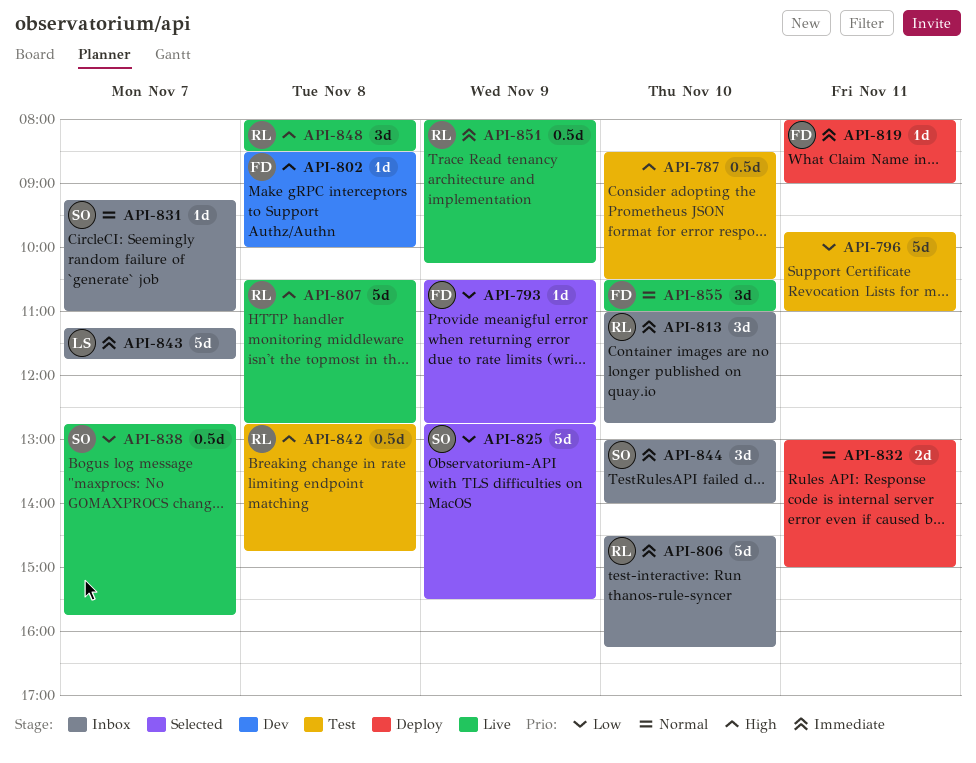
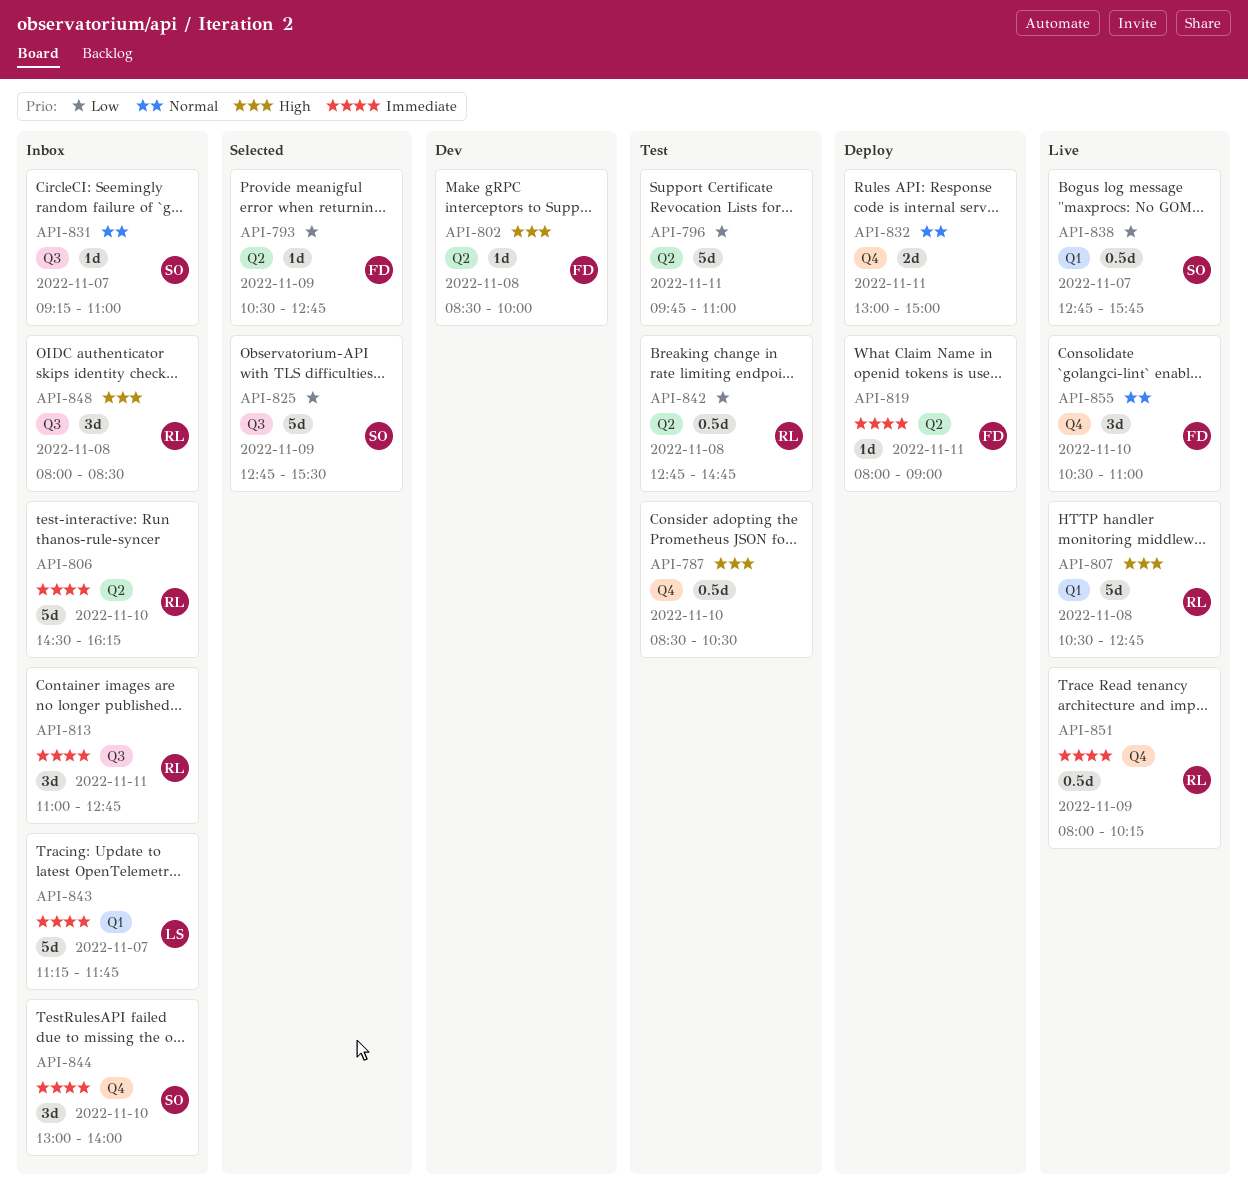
API-813, day: Nov 10 -> Nov 11
API-842, priority: High -> Low
API-848, status: Live -> Inbox

